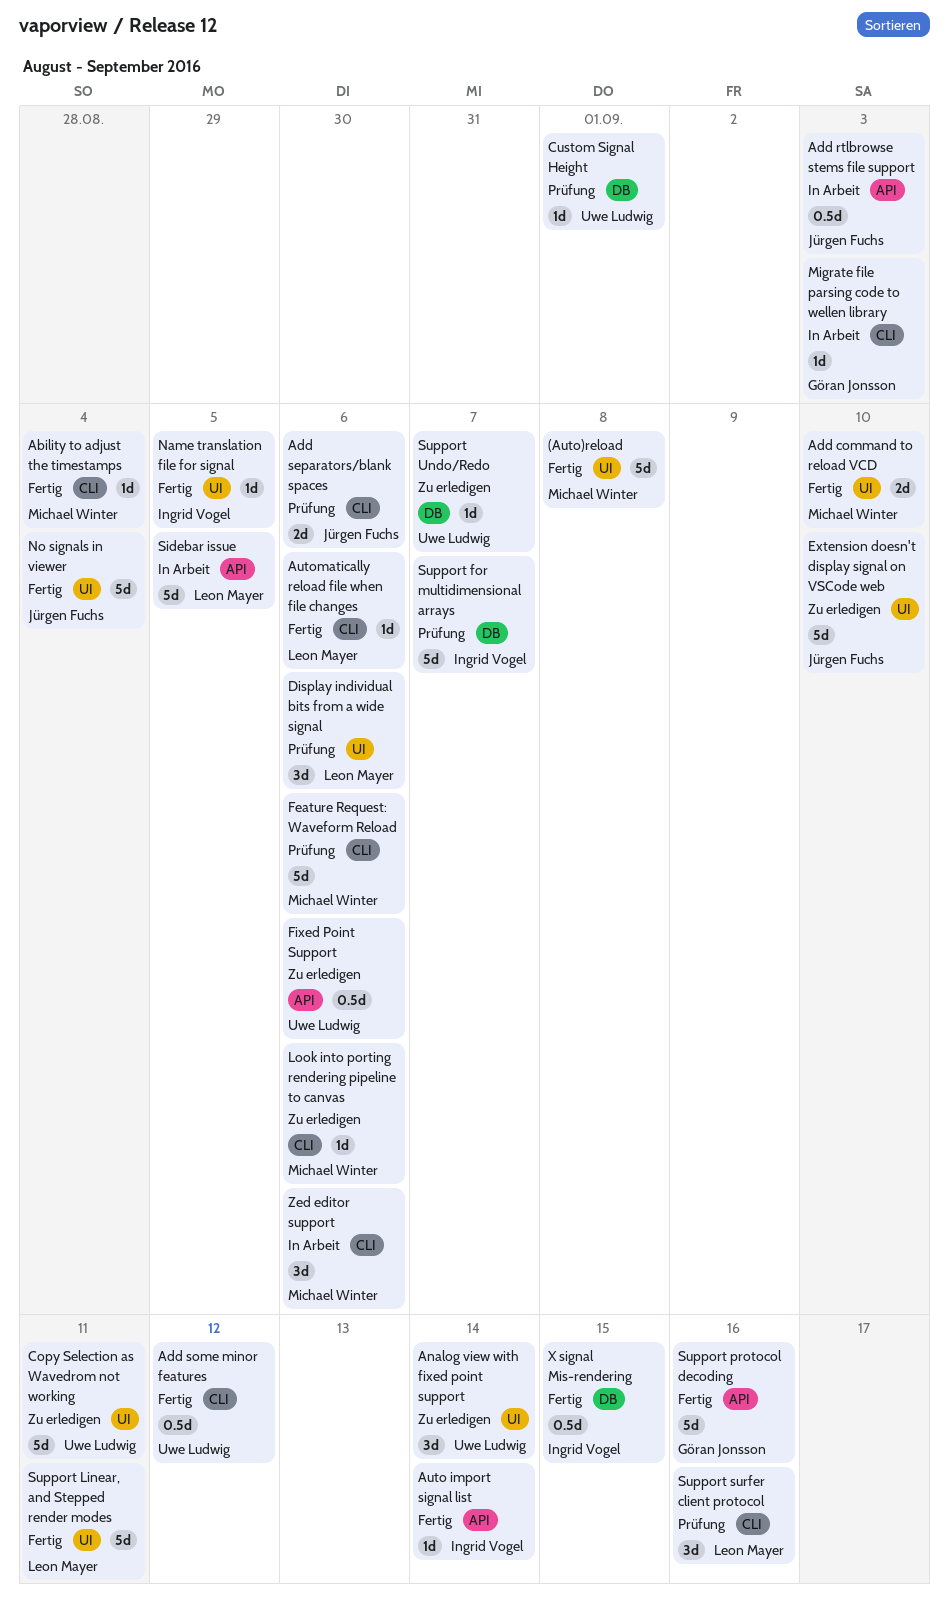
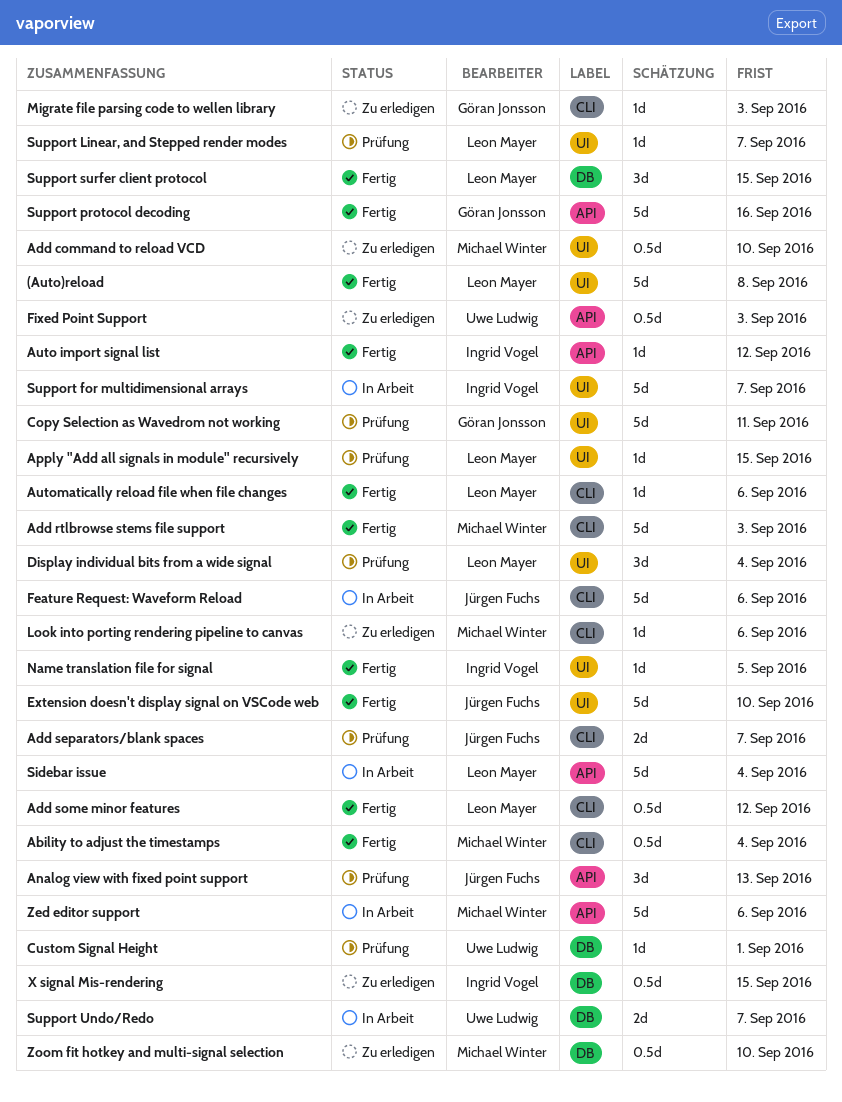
(Auto)reload, owner: Michael Winter -> Leon Mayer
Ability to adjust the timestamps, estimate: 1d -> 0.5d
Add command to reload VCD, status: Fertig -> Zu erledigen
Add command to reload VCD, estimate: 2d -> 0.5d
Add rtlbrowse stems file support, status: In Arbeit -> Fertig
Add rtlbrowse stems file support, owner: Jürgen Fuchs -> Michael Winter
Add rtlbrowse stems file support, label: API -> CLI
Add rtlbrowse stems file support, estimate: 0.5d -> 5d
Add separators/blank spaces, due: Sep 6 -> Sep 7
Add some minor features, owner: Uwe Ludwig -> Leon Mayer
Analog view with fixed point support, status: Zu erledigen -> Prüfung
Analog view with fixed point support, owner: Uwe Ludwig -> Jürgen Fuchs
Analog view with fixed point support, label: UI -> API
Analog view with fixed point support, due: Sep 14 -> Sep 13
Apply "Add all signals in module" recursively: none -> present
Auto import signal list, due: Sep 14 -> Sep 12
Copy Selection as Wavedrom not working, status: Zu erledigen -> Prüfung
Copy Selection as Wavedrom not working, owner: Uwe Ludwig -> Göran Jonsson
Display individual bits from a wide signal, due: Sep 6 -> Sep 4
Extension doesn't display signal on VSCode web, status: Zu erledigen -> Fertig
Feature Request: Waveform Reload, status: Prüfung -> In Arbeit
Feature Request: Waveform Reload, owner: Michael Winter -> Jürgen Fuchs
Fixed Point Support, due: Sep 6 -> Sep 3
Migrate file parsing code to wellen library, status: In Arbeit -> Zu erledigen
No signals in viewer: present -> none
Sidebar issue, due: Sep 5 -> Sep 4
Support for multidimensional arrays, status: Prüfung -> In Arbeit
Support for multidimensional arrays, label: DB -> UI
Support Linear, and Stepped render modes, status: Fertig -> Prüfung
Support Linear, and Stepped render modes, estimate: 5d -> 1d
Support Linear, and Stepped render modes, due: Sep 11 -> Sep 7
Support surfer client protocol, status: Prüfung -> Fertig
Support surfer client protocol, label: CLI -> DB
Support surfer client protocol, due: Sep 16 -> Sep 15
Support Undo/Redo, status: Zu erledigen -> In Arbeit
Support Undo/Redo, estimate: 1d -> 2d
X signal Mis-rendering, status: Fertig -> Zu erledigen
Zed editor support, label: CLI -> API
Zed editor support, estimate: 3d -> 5d
Zoom fit hotkey and multi-signal selection: none -> present

